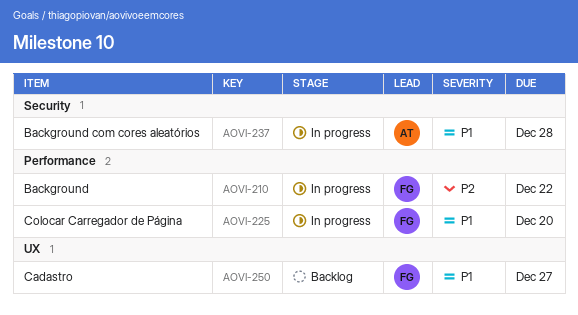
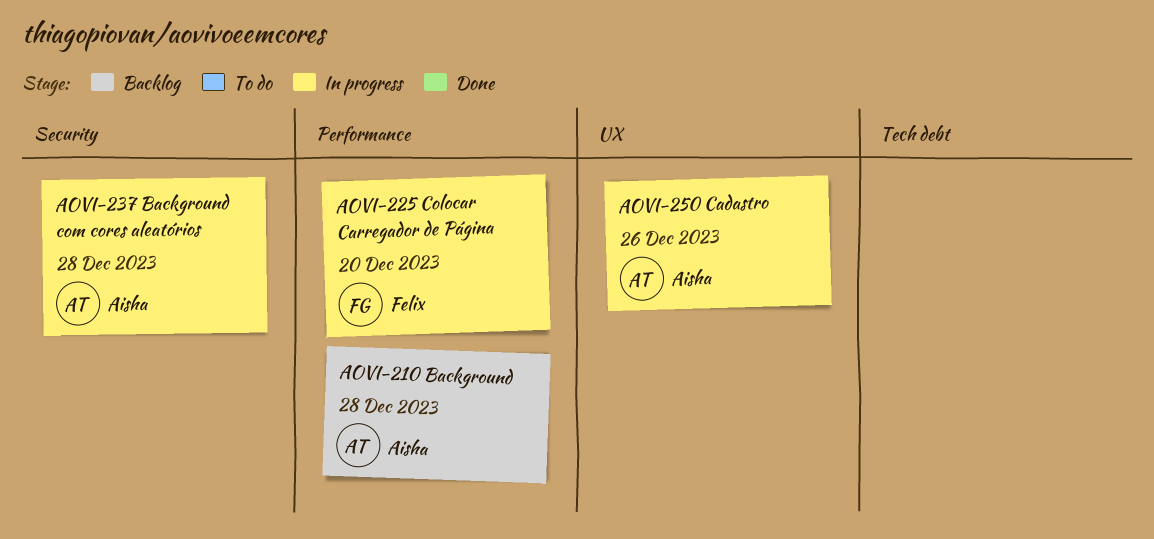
AOVI-210, status: In progress -> Backlog
AOVI-210, owner: Felix -> Aisha
AOVI-210, due: Dec 22 -> Dec 28
AOVI-250, status: Backlog -> In progress
AOVI-250, owner: Felix -> Aisha
AOVI-250, due: Dec 27 -> Dec 26

